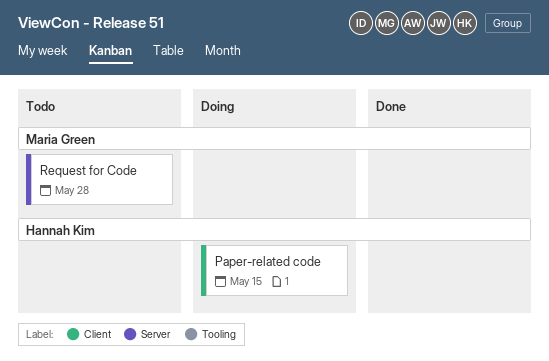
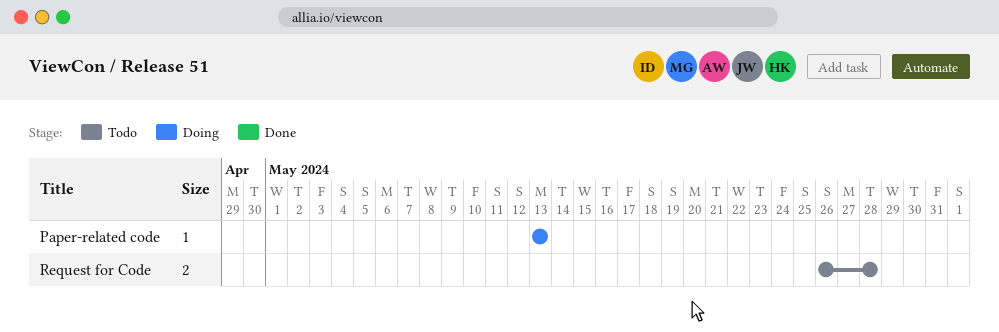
Paper-related code, due: May 15 -> May 13

